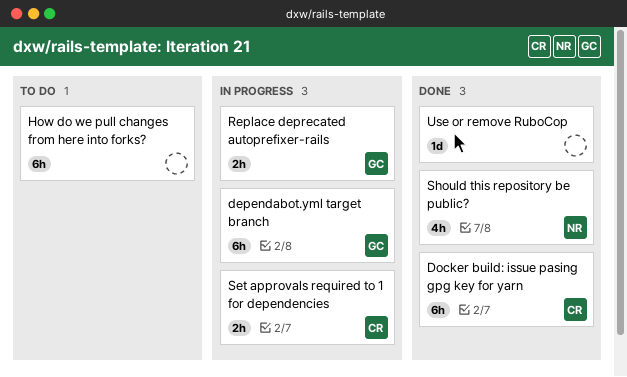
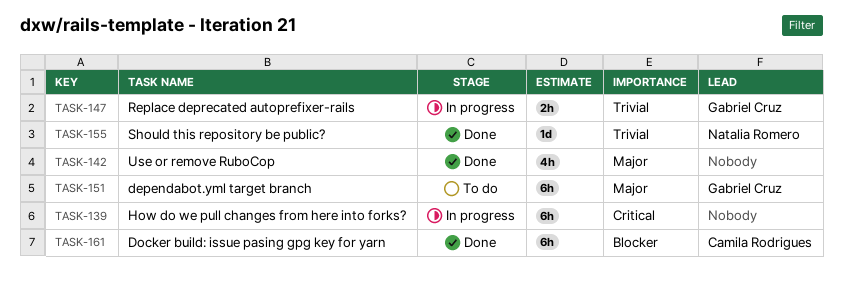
dependabot.yml target branch, status: In progress -> To do
How do we pull changes from here into forks?, status: To do -> In progress
Set approvals required to 1 for dependencies: present -> none
Should this repository be public?, estimate: 4h -> 1d
Use or remove RuboCop, estimate: 1d -> 4h

